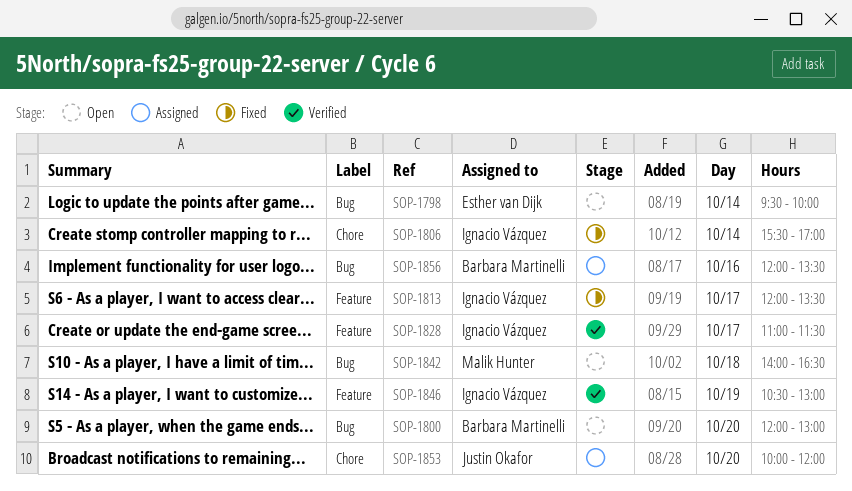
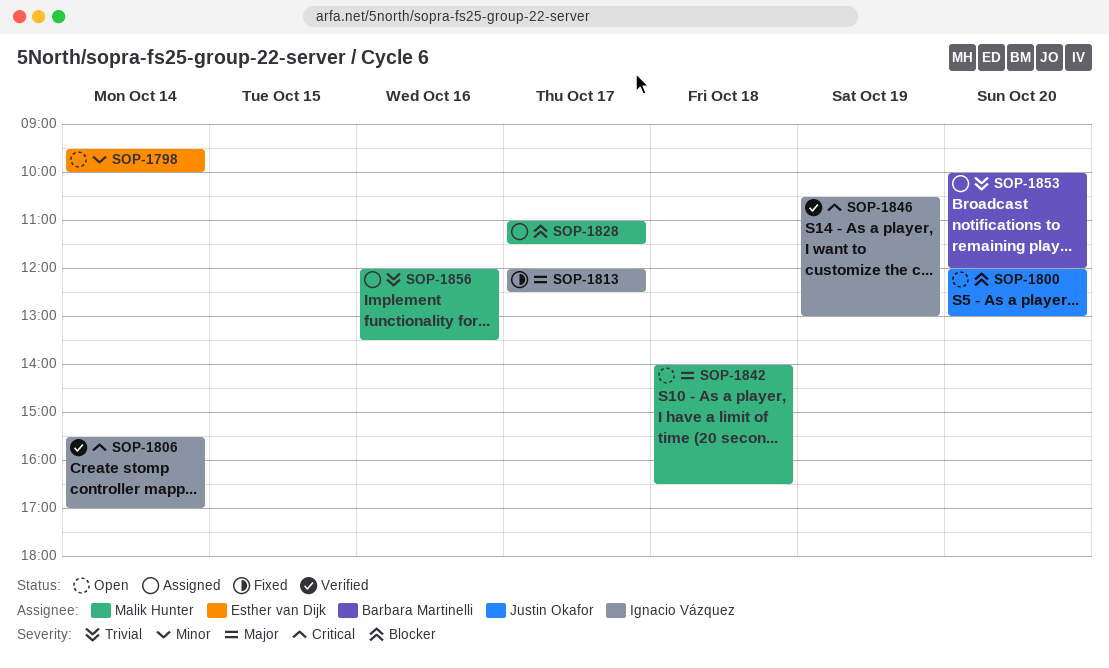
SOP-1800, owner: Barbara Martinelli -> Justin Okafor
SOP-1806, status: Fixed -> Verified
SOP-1813, ends: 13:30 -> 12:30
SOP-1828, status: Verified -> Assigned
SOP-1828, owner: Ignacio Vázquez -> Malik Hunter
SOP-1853, owner: Justin Okafor -> Barbara Martinelli
SOP-1856, owner: Barbara Martinelli -> Malik Hunter

